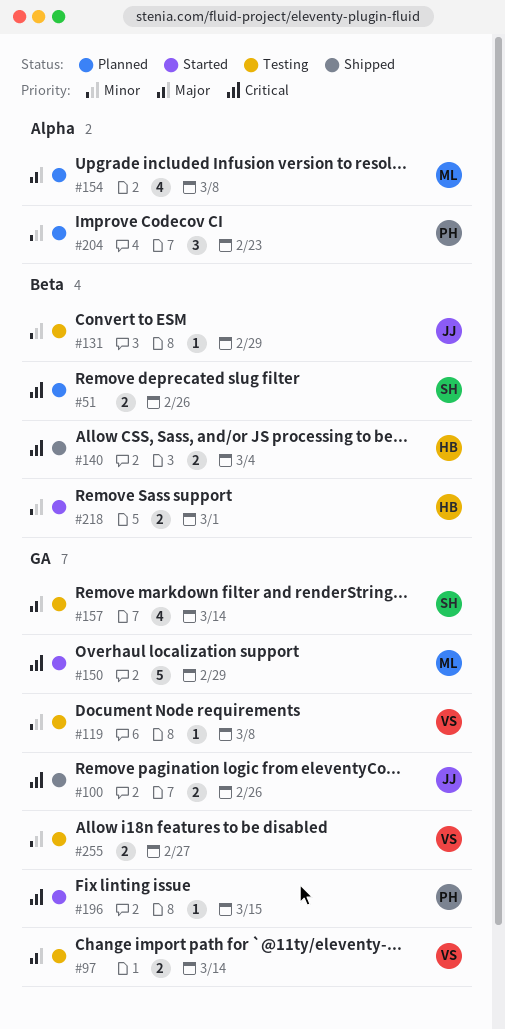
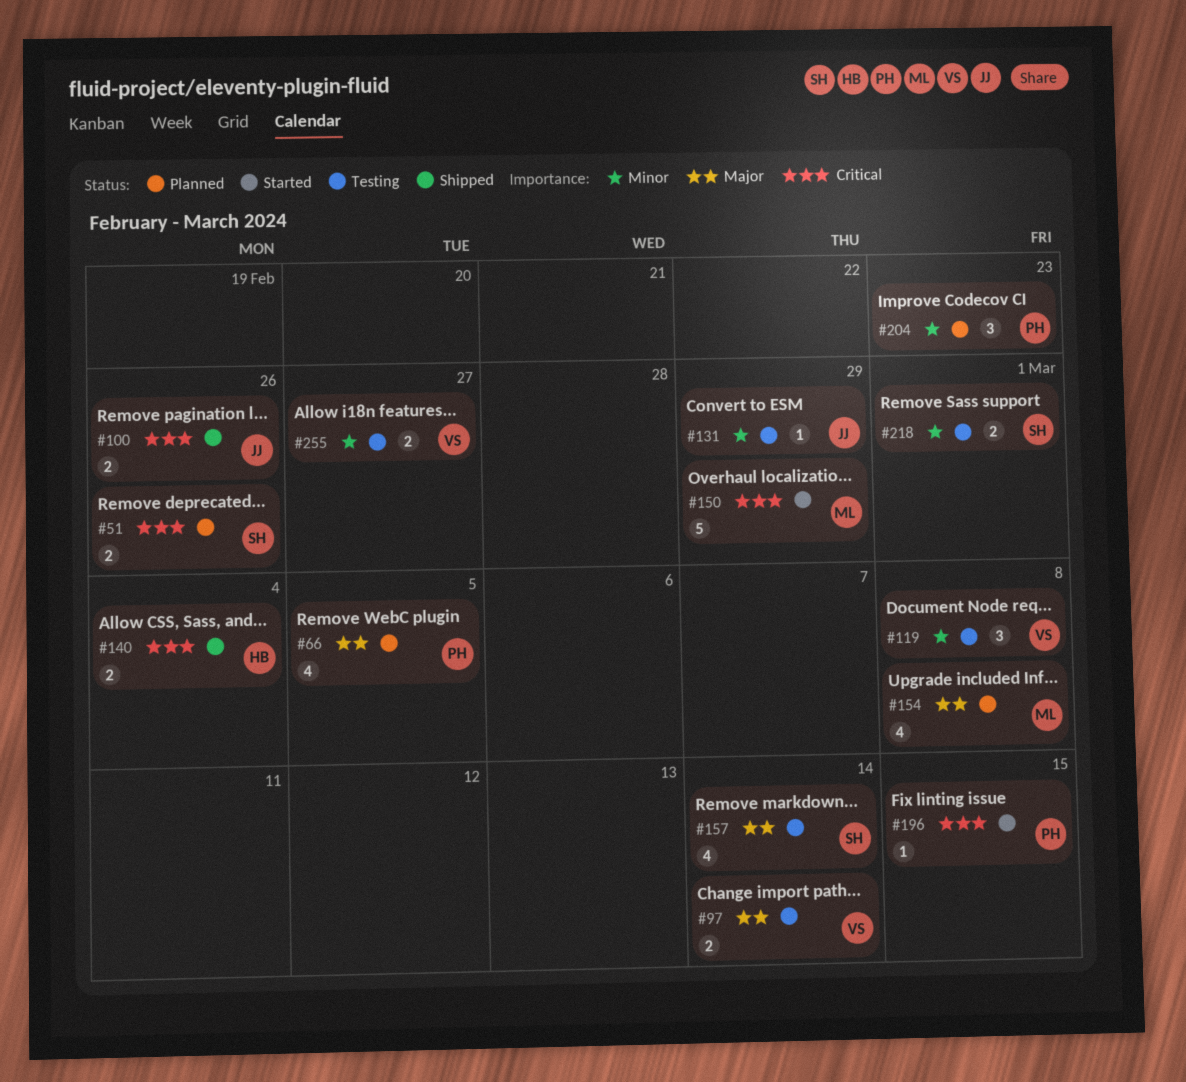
#66: none -> present
#119, estimate: 1 -> 3
#218, status: Started -> Testing
#218, owner: HB -> SH

